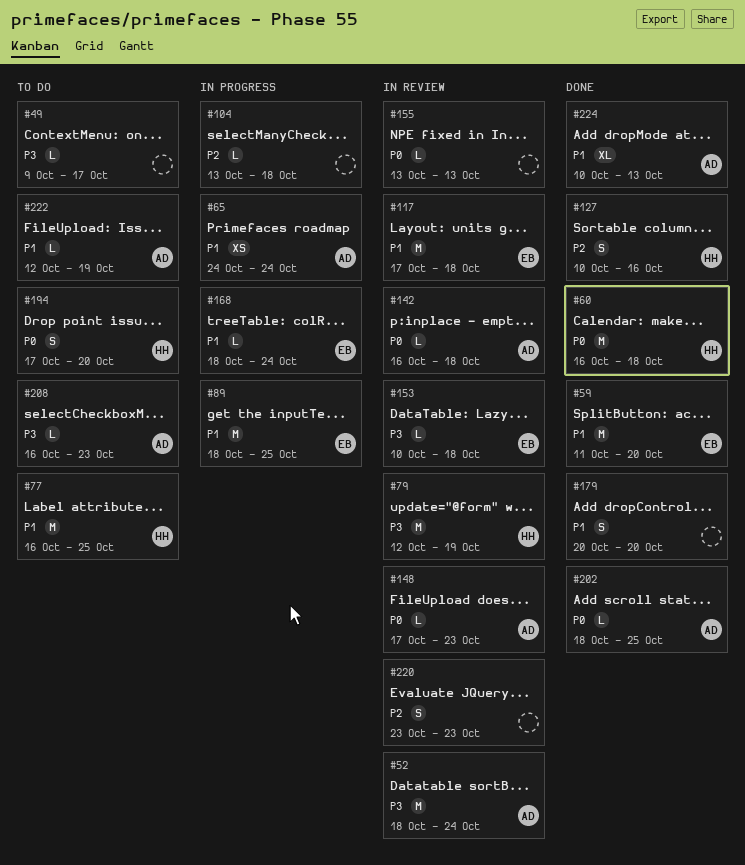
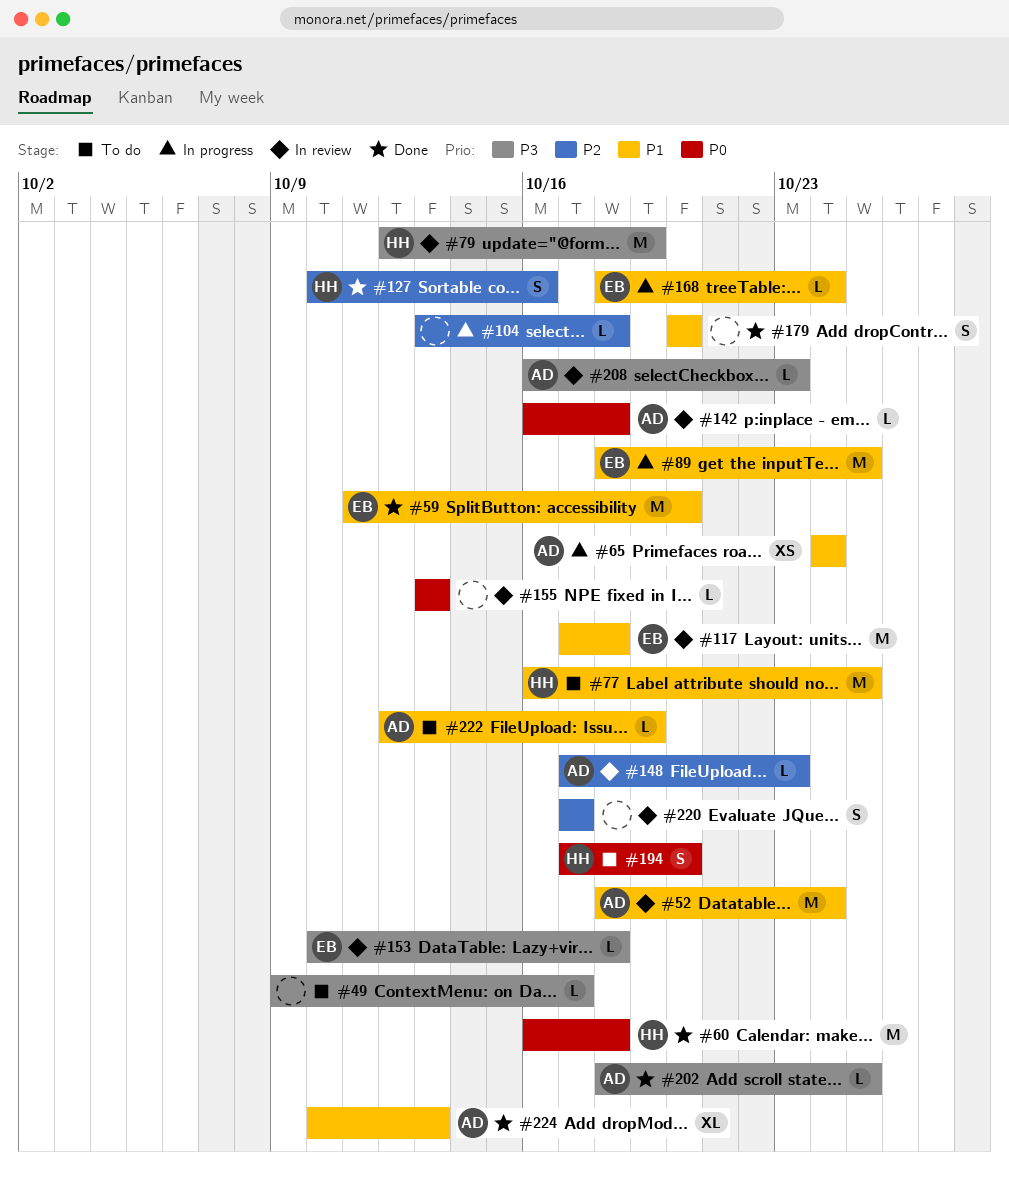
#52, priority: P3 -> P1
#148, priority: P0 -> P2
#202, priority: P0 -> P3
#208, status: To do -> In review
#220, start: Oct 23 -> Oct 17
#220, due: Oct 23 -> Oct 17

